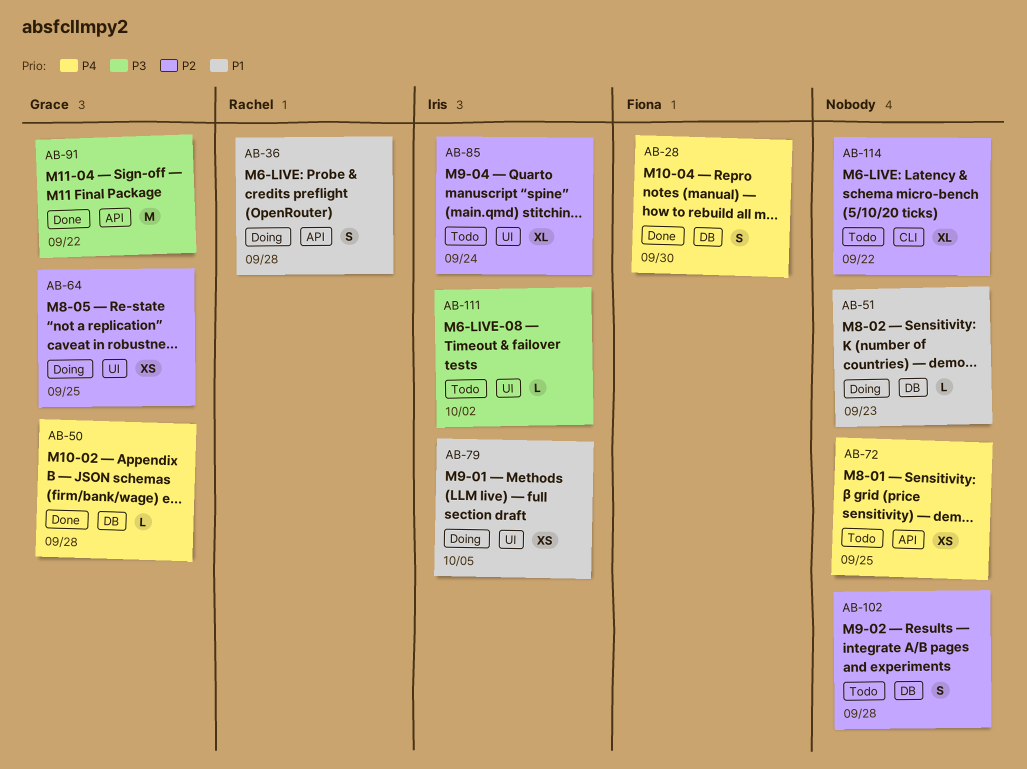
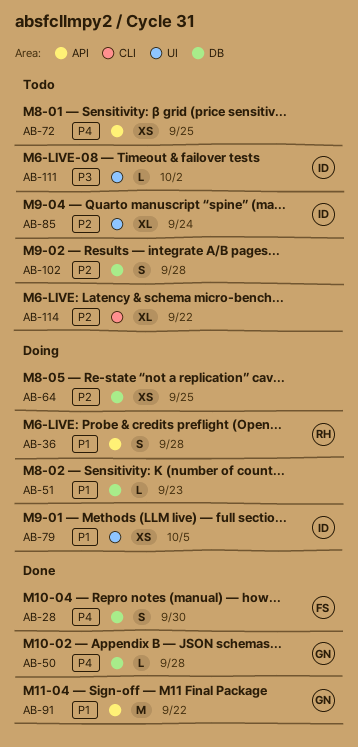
AB-64, owner: Grace -> none
AB-64, label: UI -> DB
AB-91, priority: P3 -> P1

